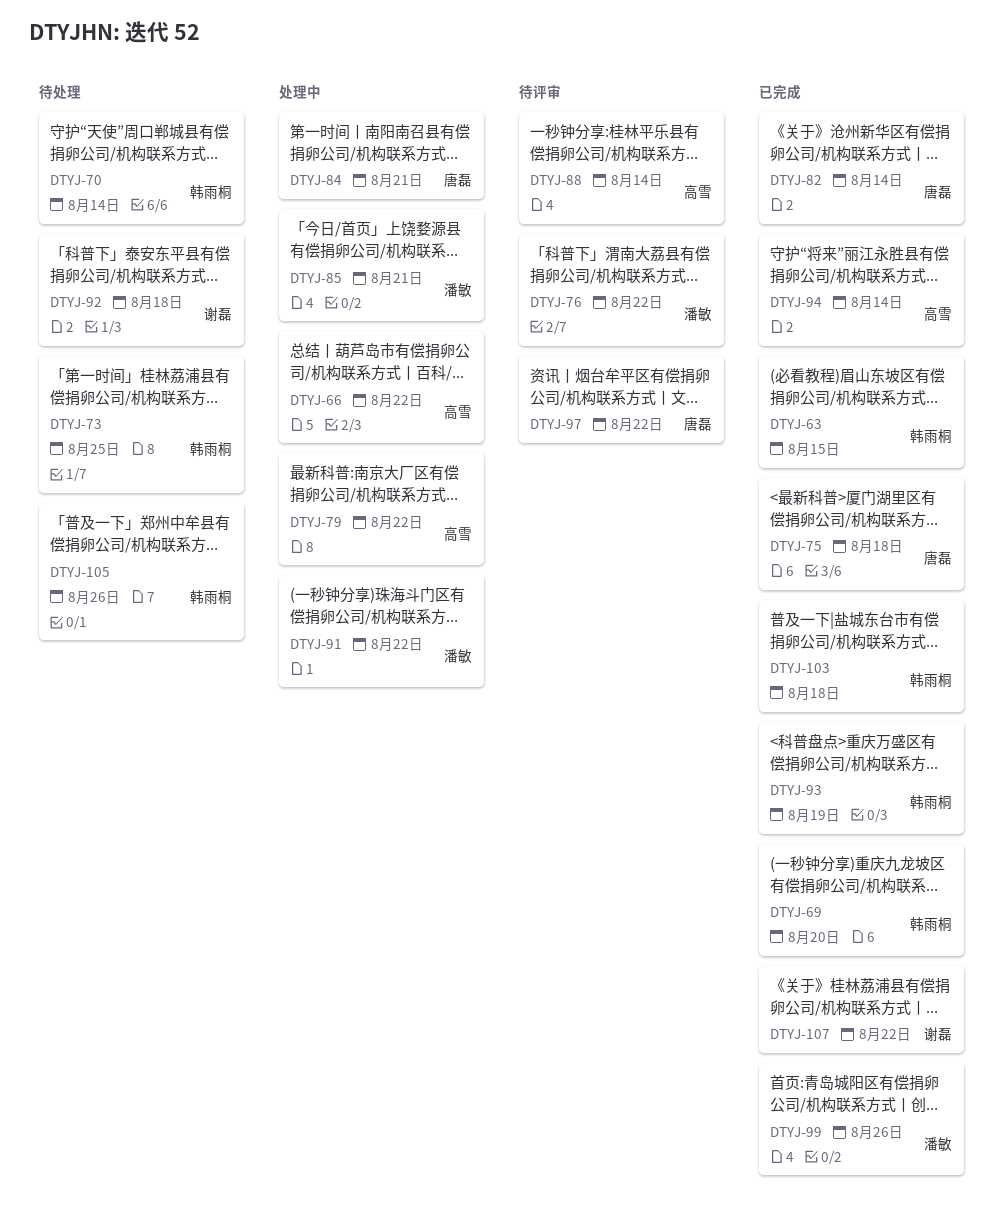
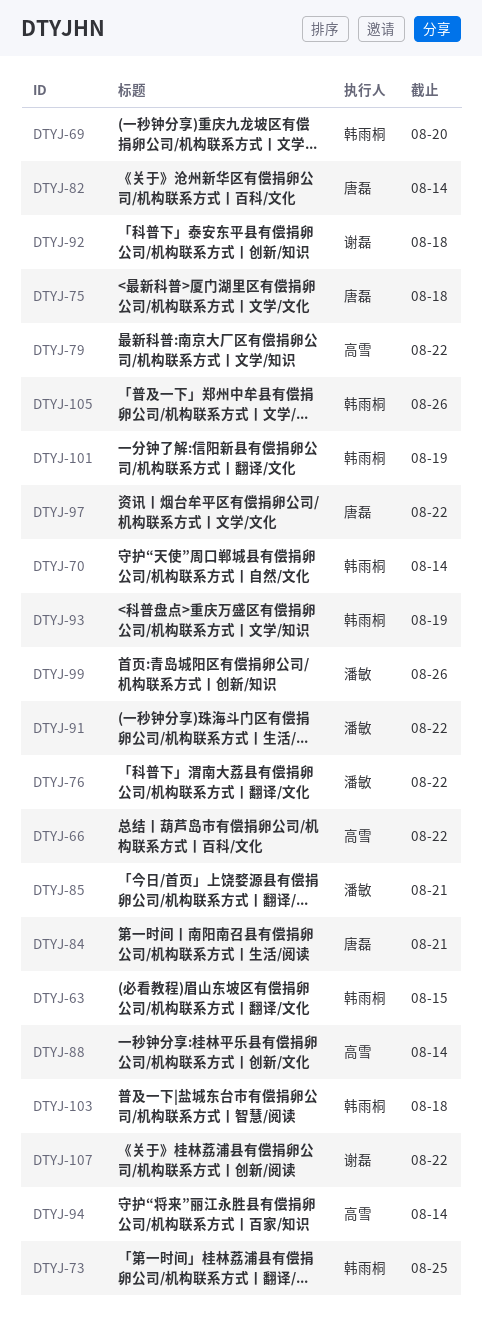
DTYJ-101: none -> present

